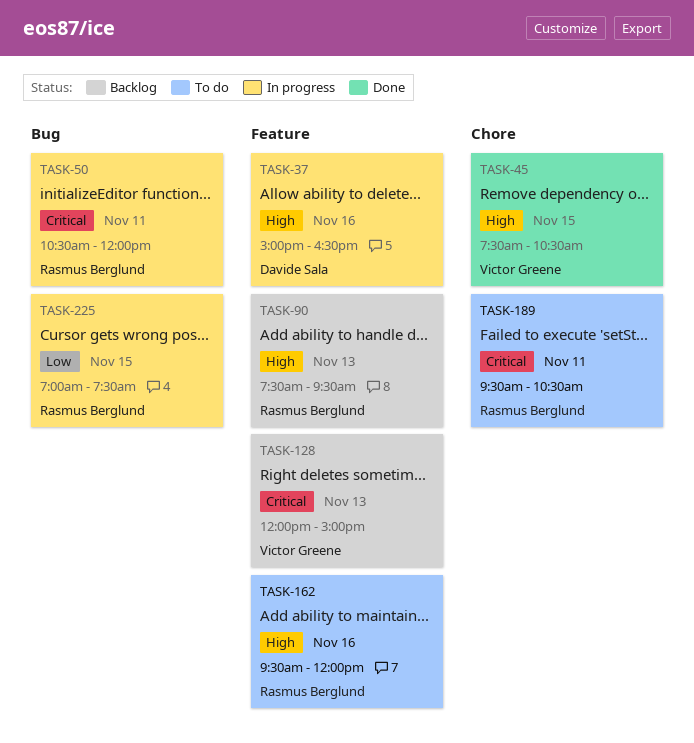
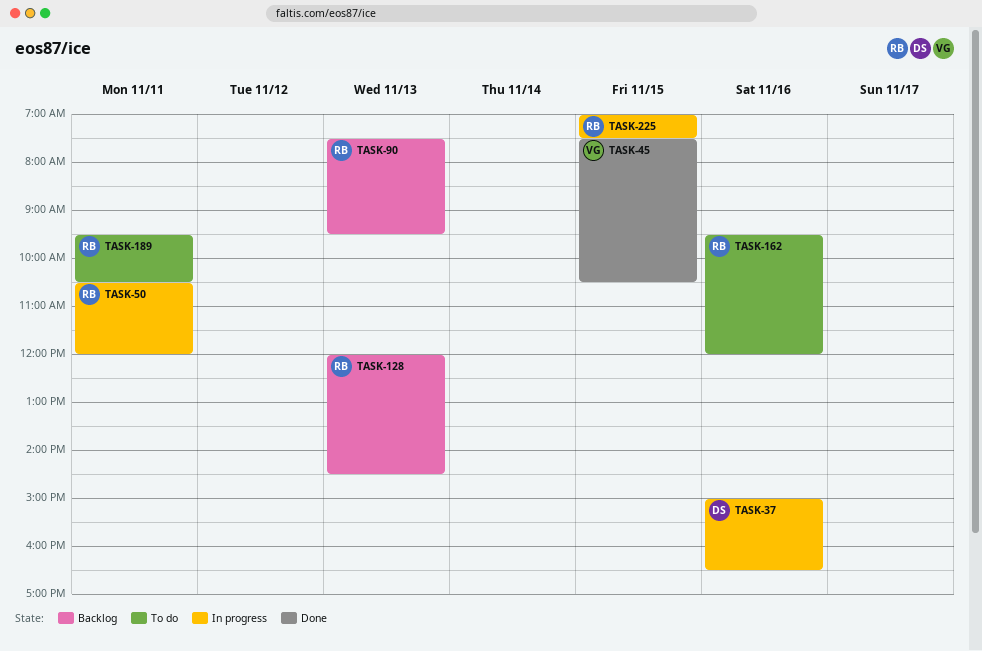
TASK-128, owner: Victor Greene -> Rasmus Berglund
TASK-128, ends: 15:00 -> 14:30

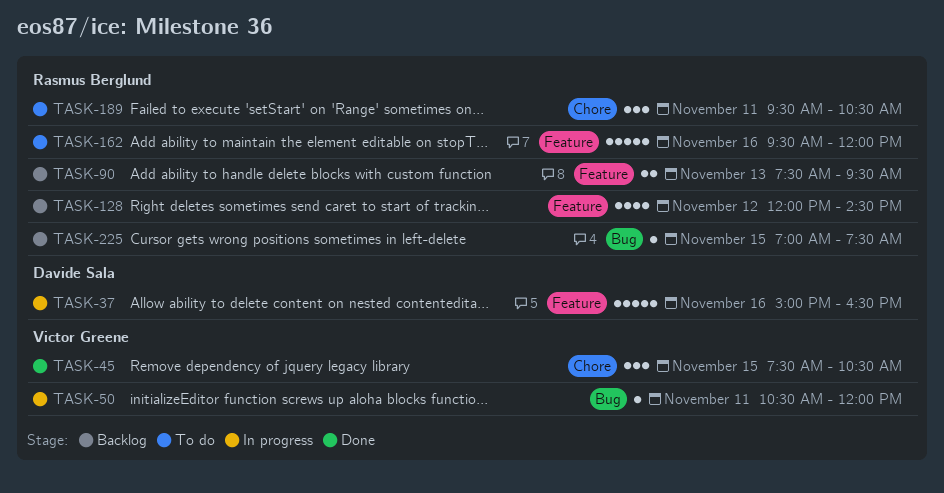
TASK-50, owner: Rasmus Berglund -> Victor Greene
TASK-128, day: Nov 13 -> Nov 12
TASK-225, status: In progress -> Backlog

